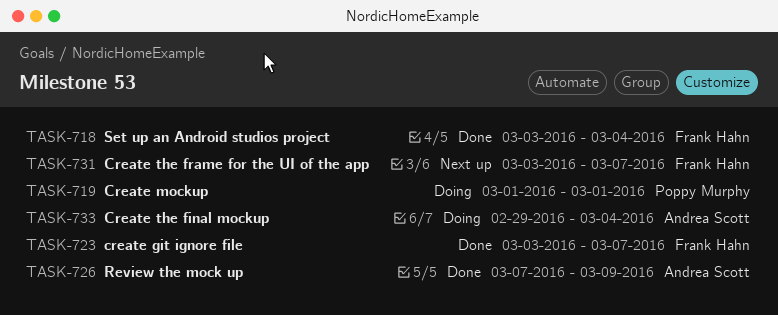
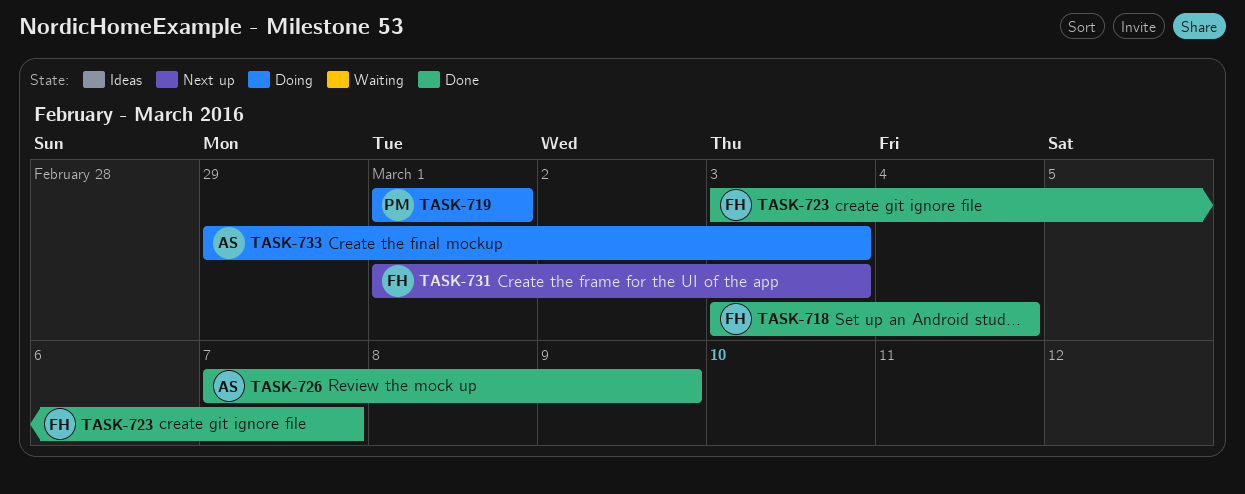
TASK-731, start: Mar 3 -> Mar 1
TASK-731, due: Mar 7 -> Mar 3
TASK-733, due: Mar 4 -> Mar 3

